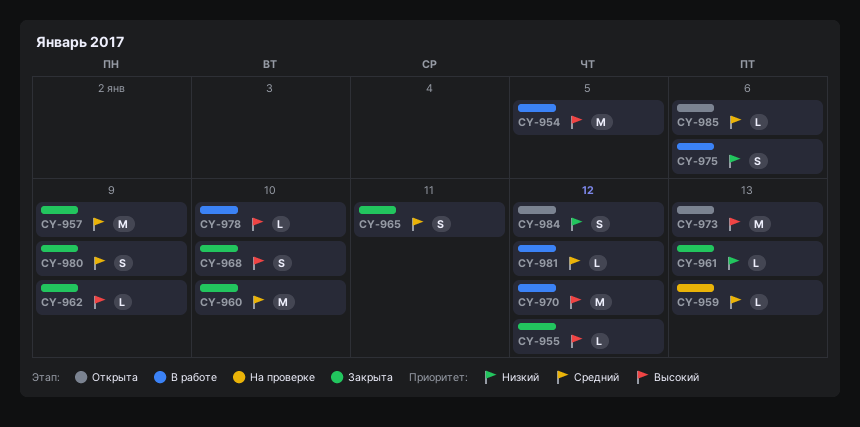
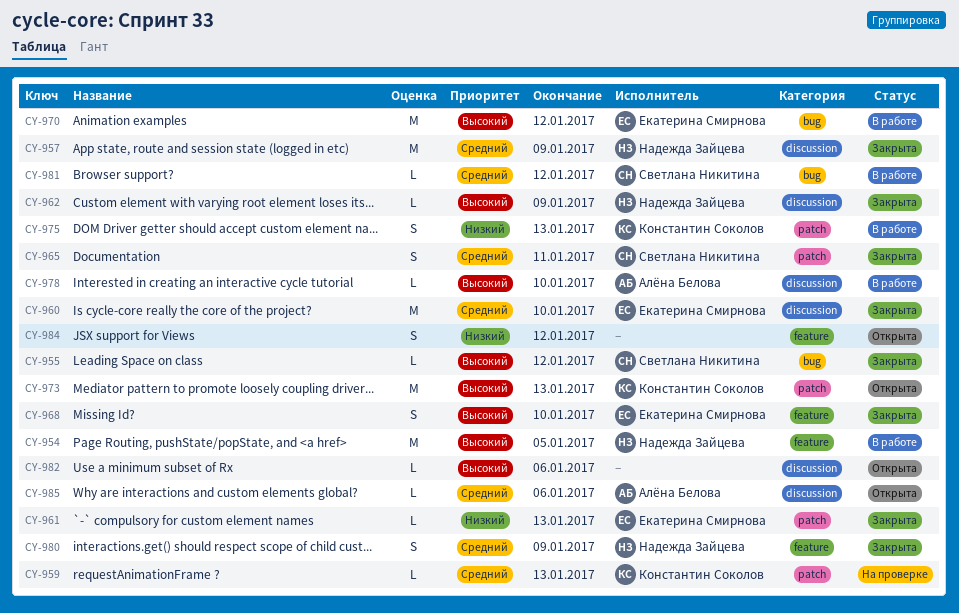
CY-975, due: Jan 6 -> Jan 13
CY-982: none -> present

